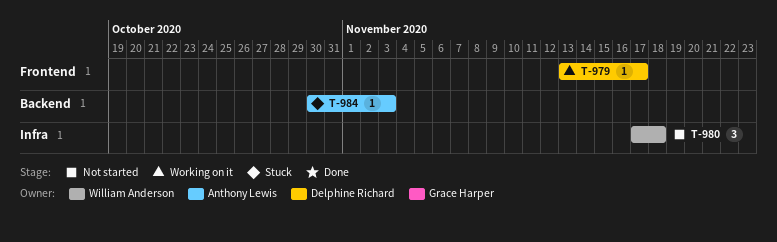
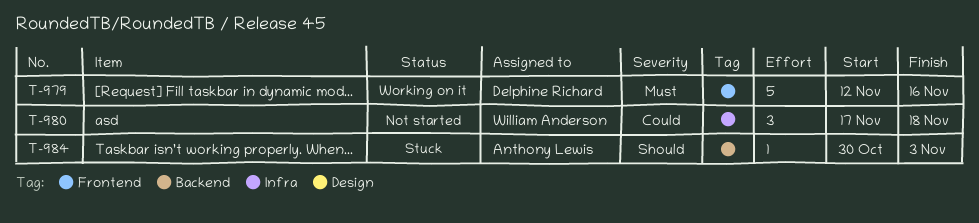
T-979, estimate: 1 -> 5
T-979, start: Nov 13 -> Nov 12
T-979, due: Nov 17 -> Nov 16

